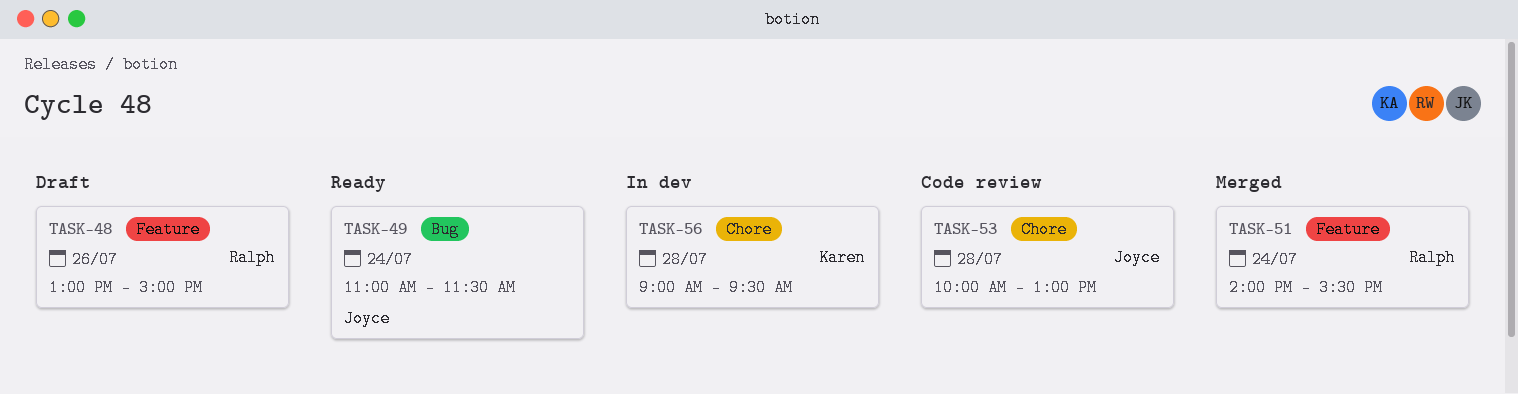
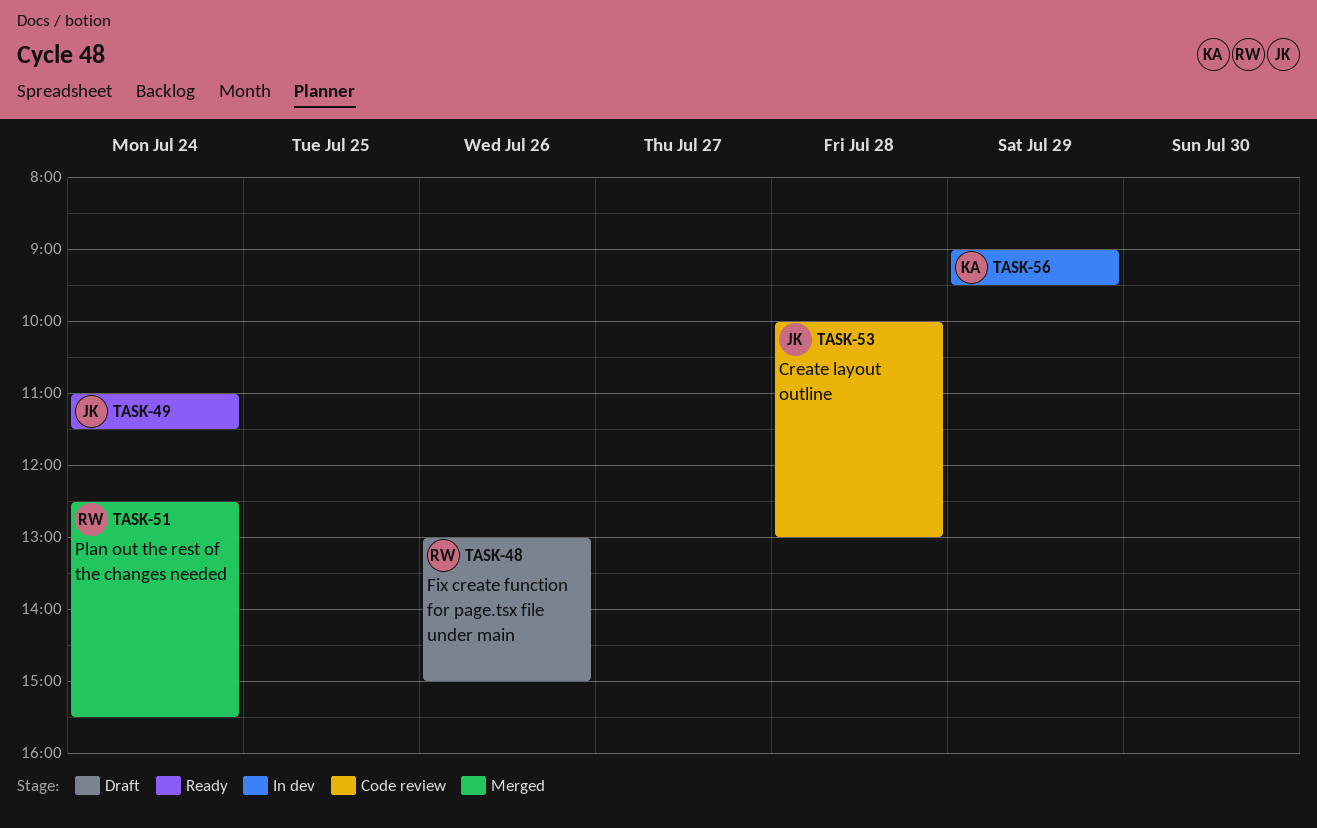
TASK-51, begins: 14:00 -> 12:30
TASK-56, day: Jul 28 -> Jul 29

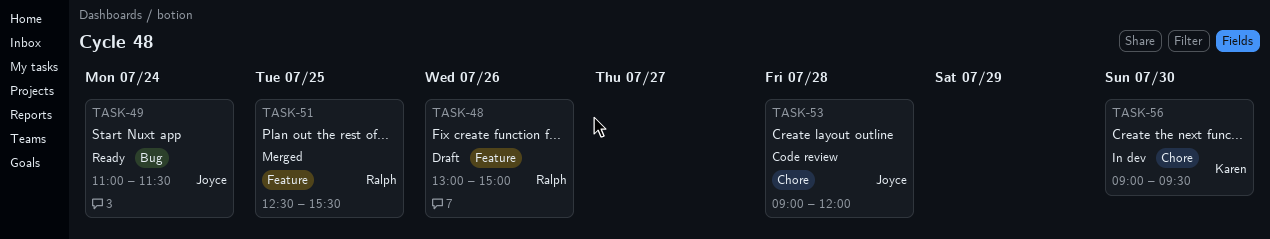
TASK-51, day: Jul 24 -> Jul 25
TASK-53, begins: 10:00 -> 09:00
TASK-53, ends: 13:00 -> 12:00
TASK-56, day: Jul 29 -> Jul 30

